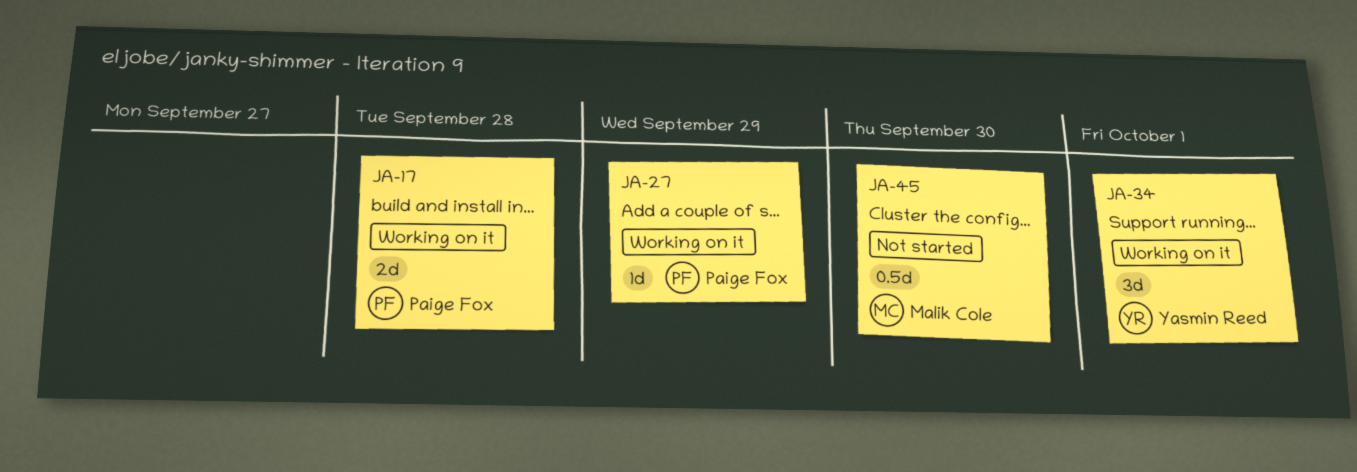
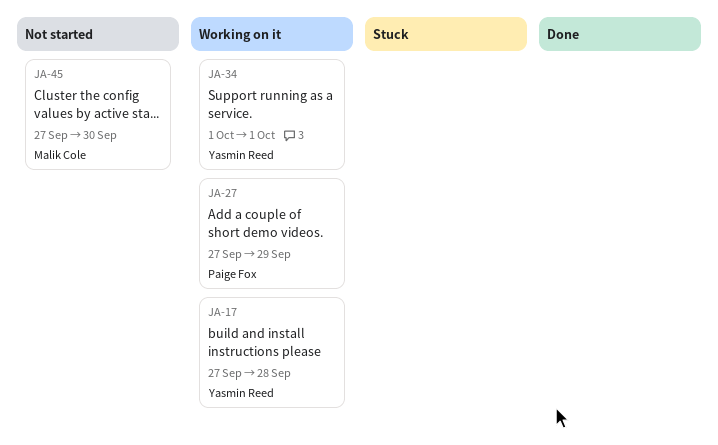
JA-17, owner: Paige Fox -> Yasmin Reed

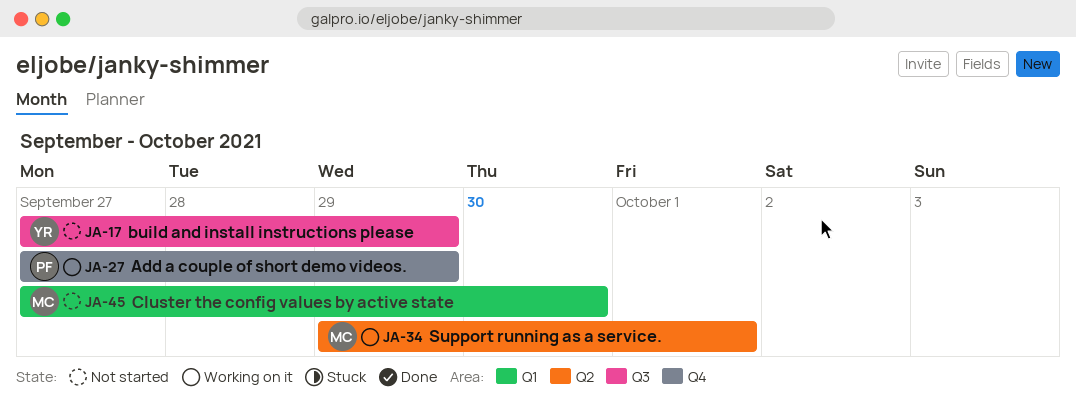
JA-17, status: Working on it -> Not started
JA-17, due: Sep 28 -> Sep 29
JA-34, owner: Yasmin Reed -> Malik Cole
JA-34, start: Oct 1 -> Sep 29

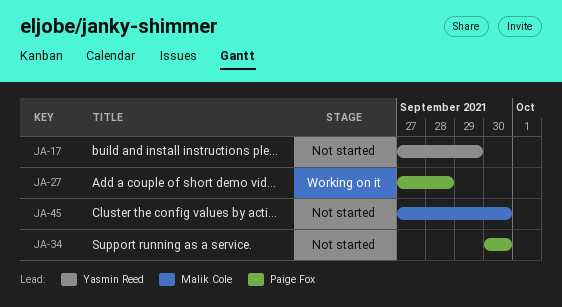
JA-27, due: Sep 29 -> Sep 28
JA-34, status: Working on it -> Not started
JA-34, owner: Malik Cole -> Paige Fox
JA-34, start: Sep 29 -> Sep 30
JA-34, due: Oct 1 -> Sep 30

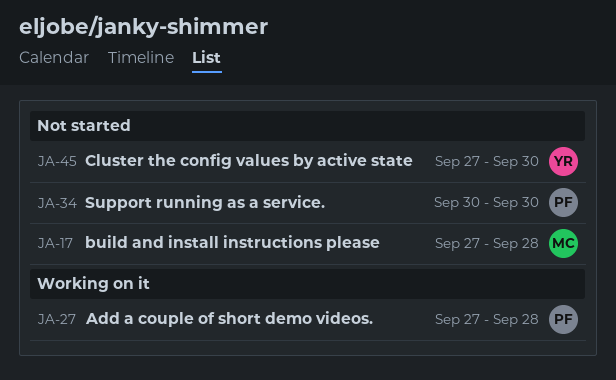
JA-17, owner: Yasmin Reed -> Malik Cole
JA-17, due: Sep 29 -> Sep 28
JA-45, owner: Malik Cole -> Yasmin Reed

